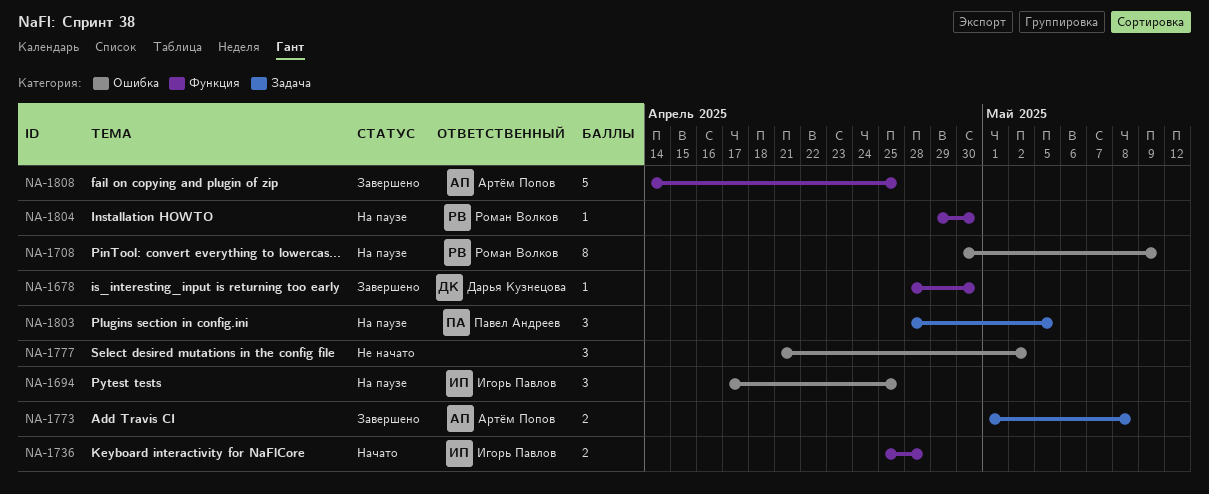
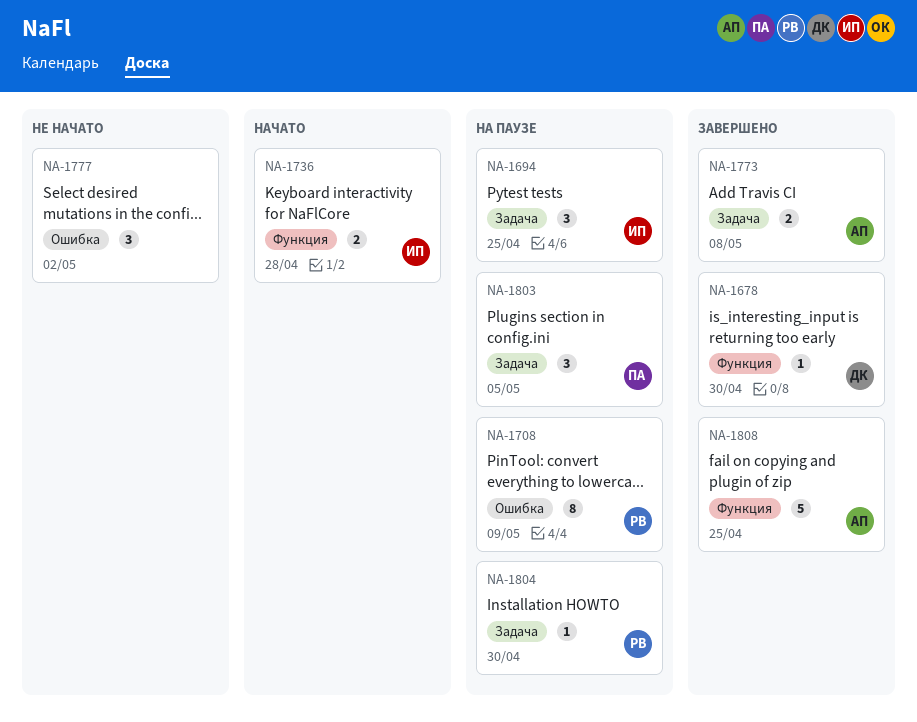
NA-1694, label: Ошибка -> Задача
NA-1804, label: Функция -> Задача

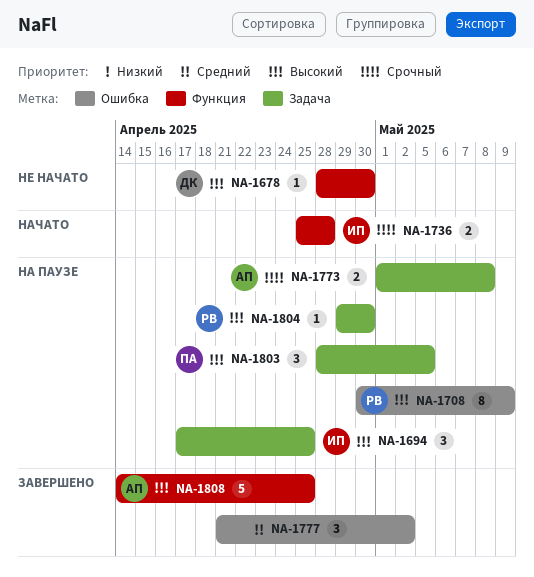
NA-1678, status: Завершено -> Не начато
NA-1773, status: Завершено -> На паузе
NA-1777, status: Не начато -> Завершено

